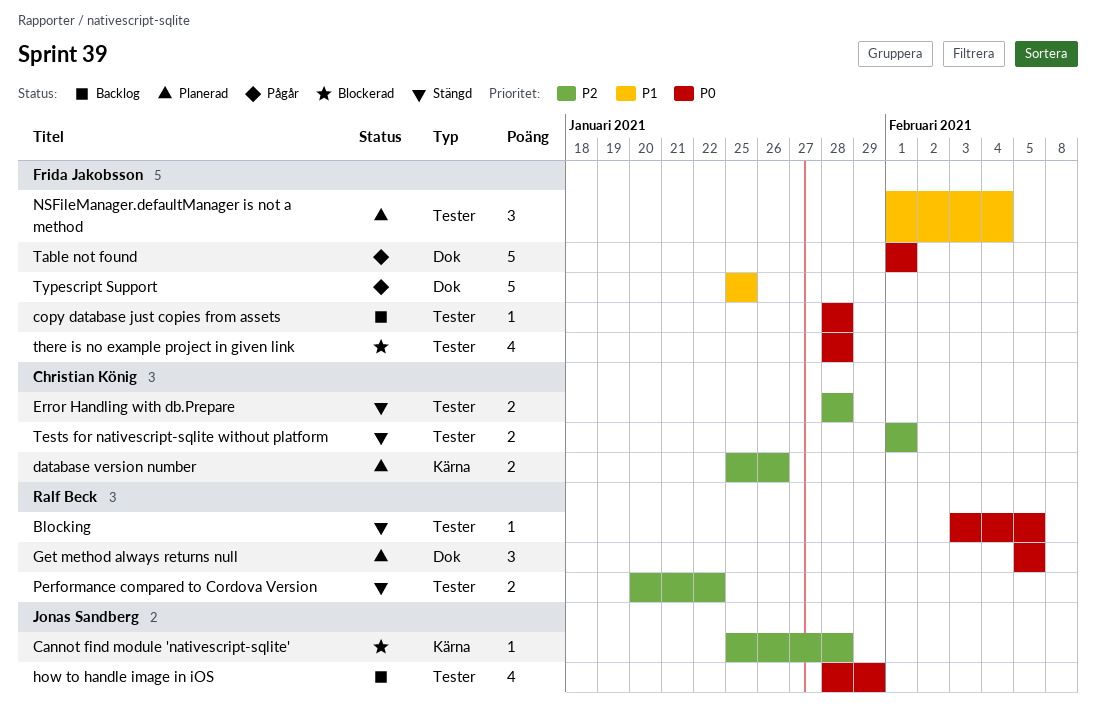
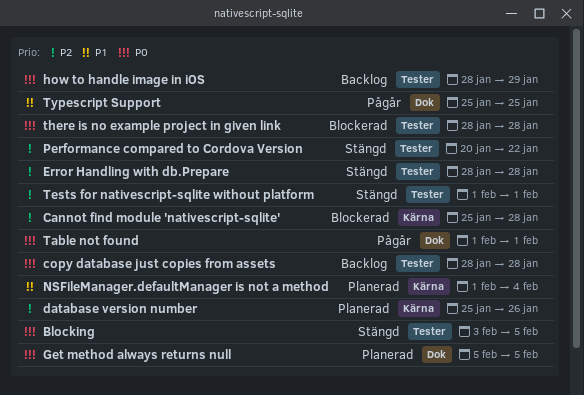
NSFileManager.defaultManager is not a method, label: Tester -> Kärna

